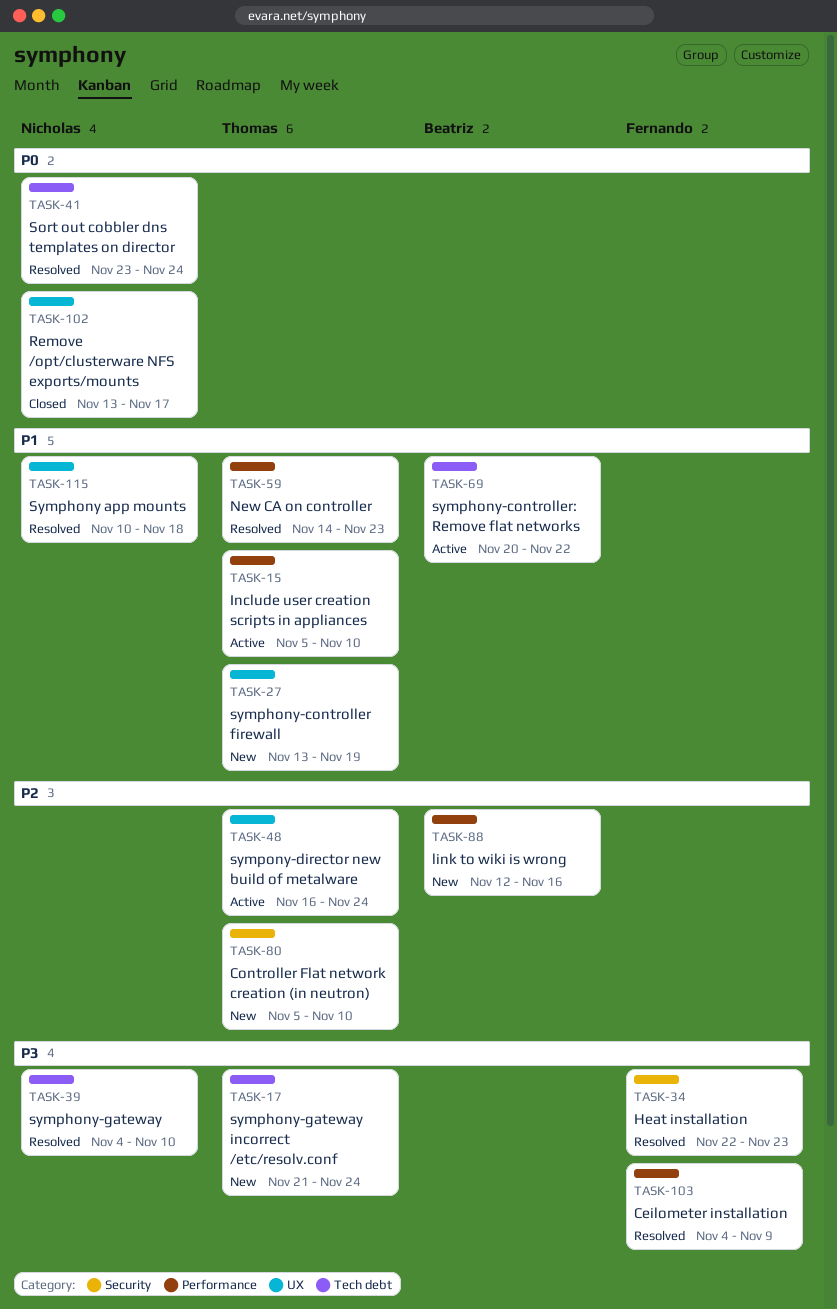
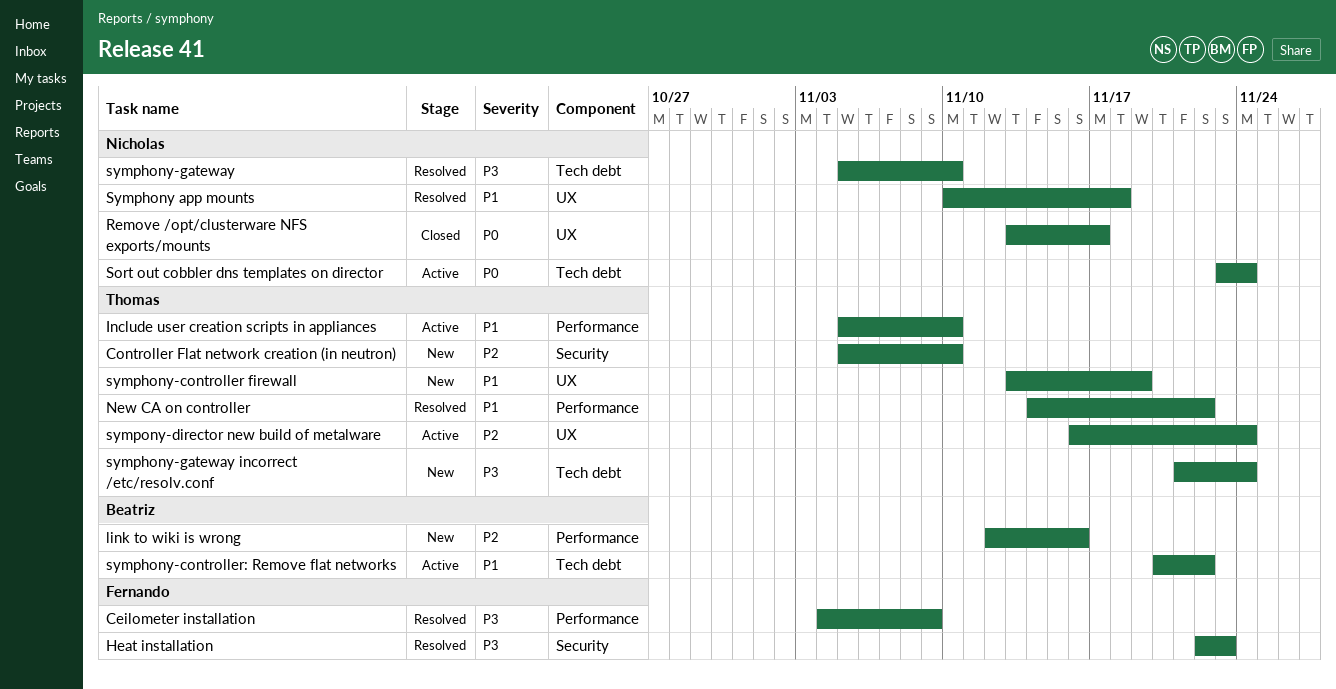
New CA on controller, due: Nov 23 -> Nov 22
Sort out cobbler dns templates on director, status: Resolved -> Active
symphony-gateway, start: Nov 4 -> Nov 5

